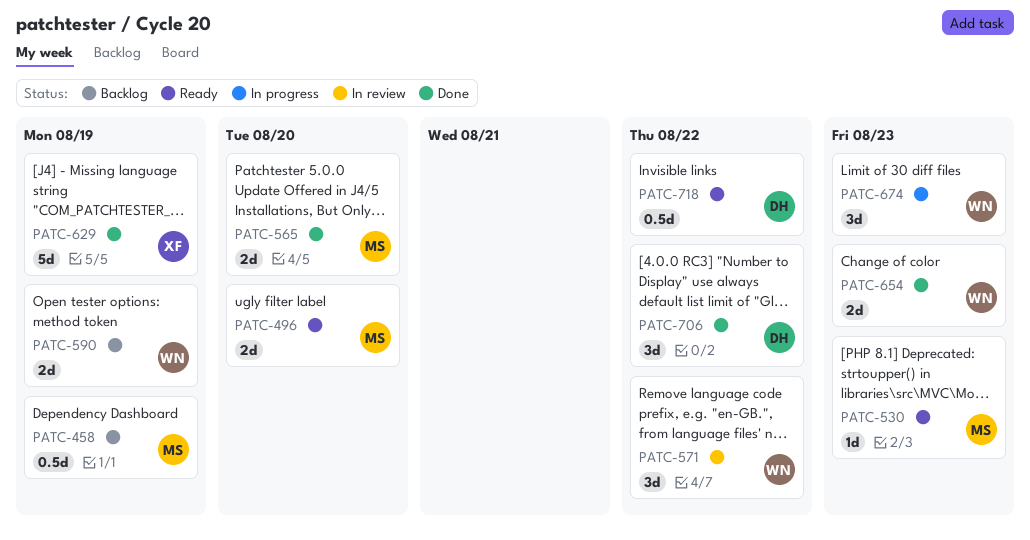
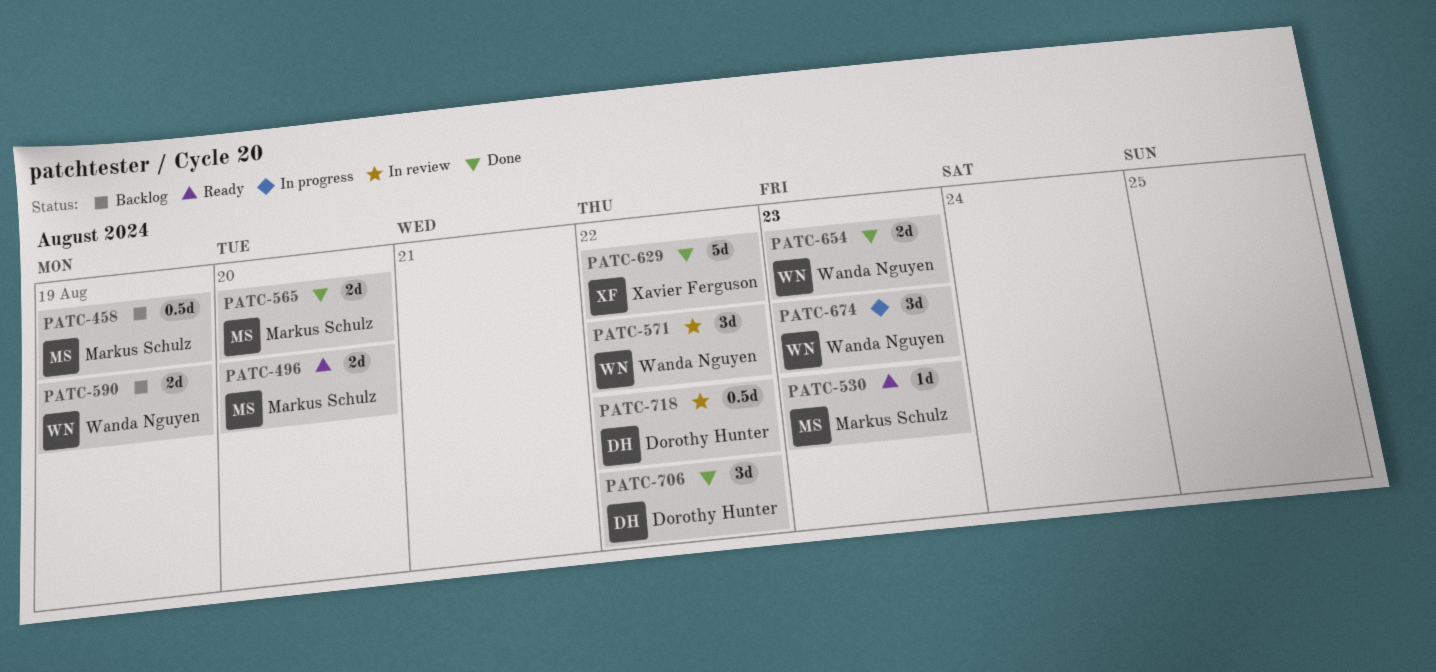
PATC-629, due: Aug 19 -> Aug 22
PATC-718, status: Ready -> In review

